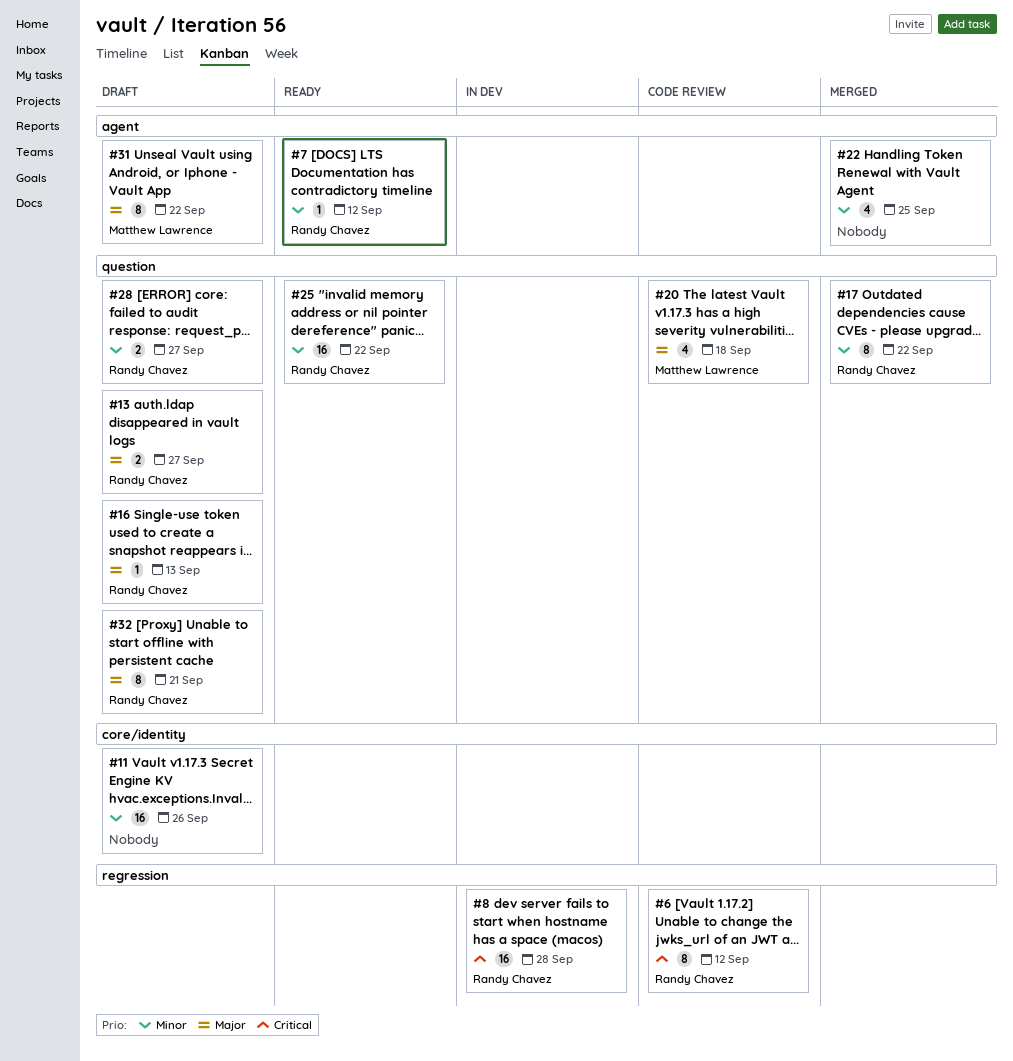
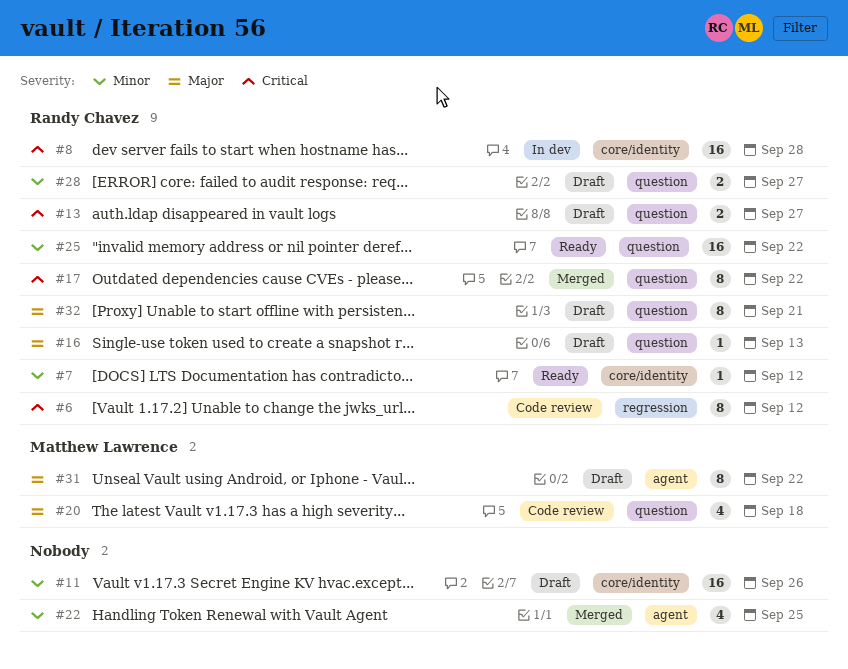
#7, label: agent -> core/identity
#8, label: regression -> core/identity
#13, priority: Major -> Critical
#17, priority: Minor -> Critical

